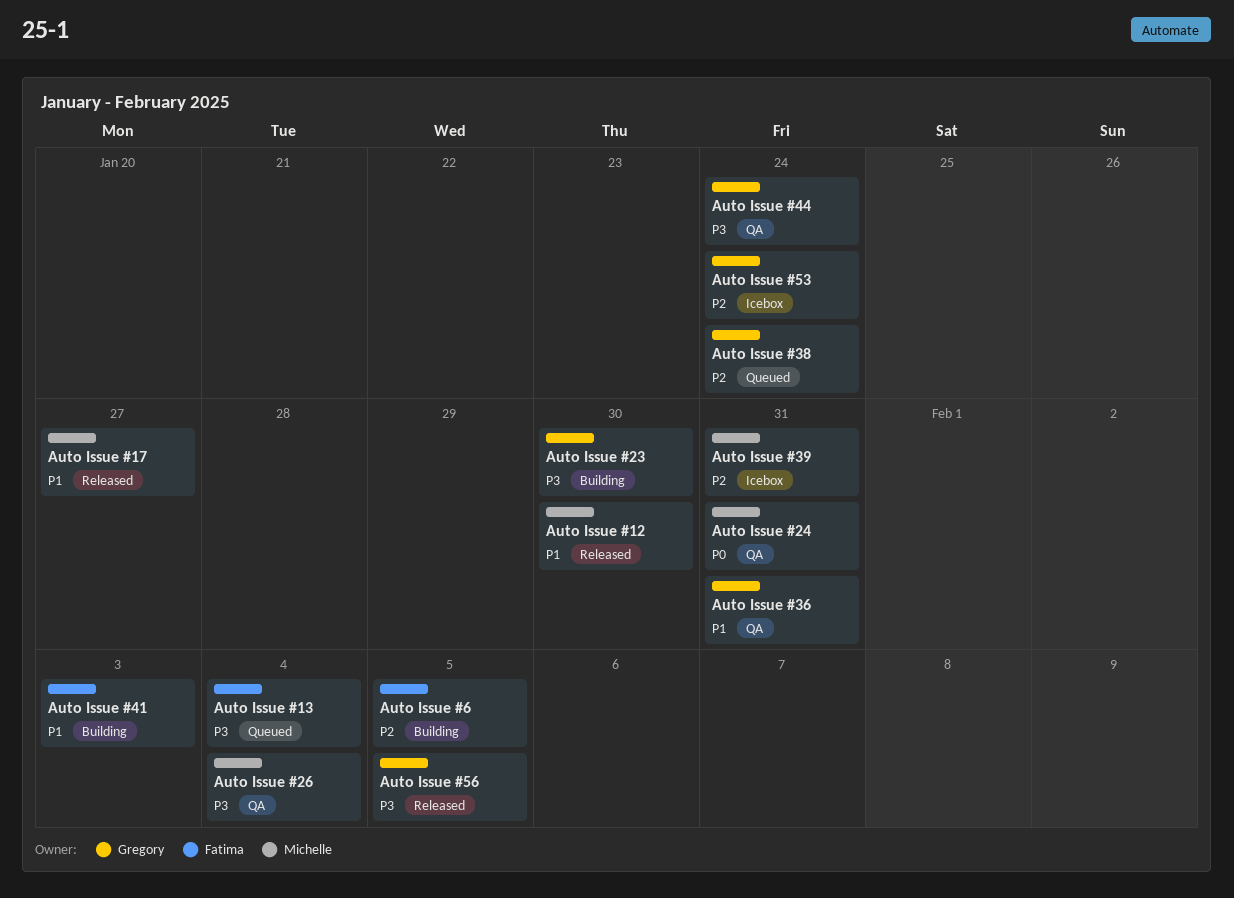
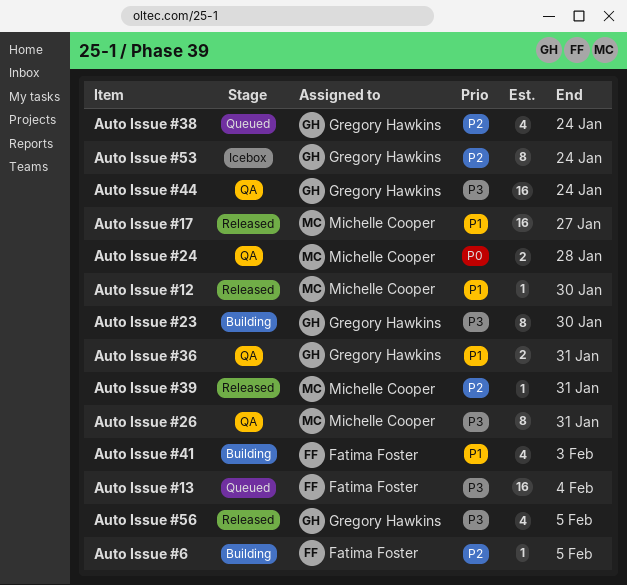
Auto Issue #24, due: Jan 31 -> Jan 28
Auto Issue #26, due: Feb 4 -> Jan 31
Auto Issue #39, status: Icebox -> Released

